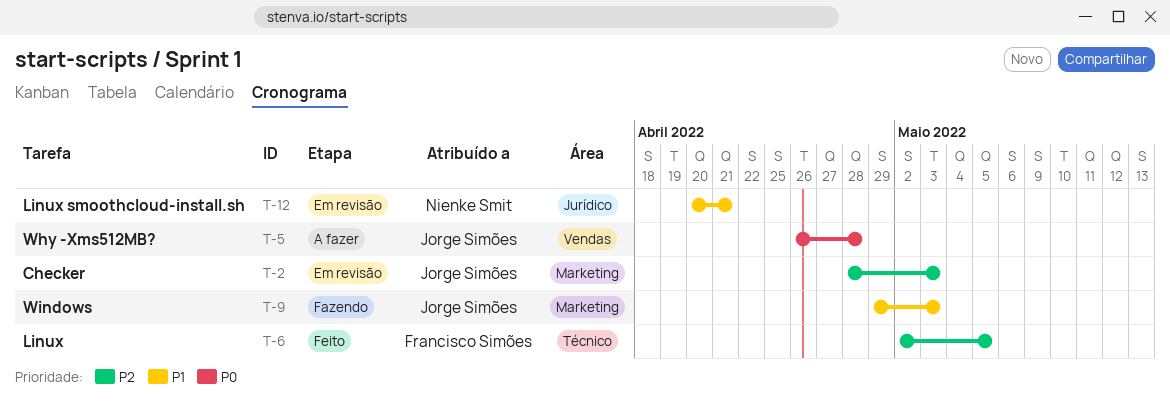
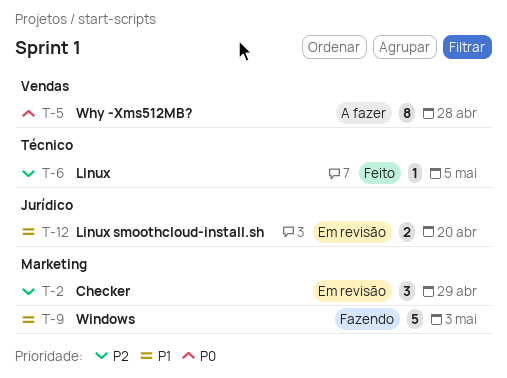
T-2, due: May 3 -> Apr 29
T-12, due: Apr 21 -> Apr 20

